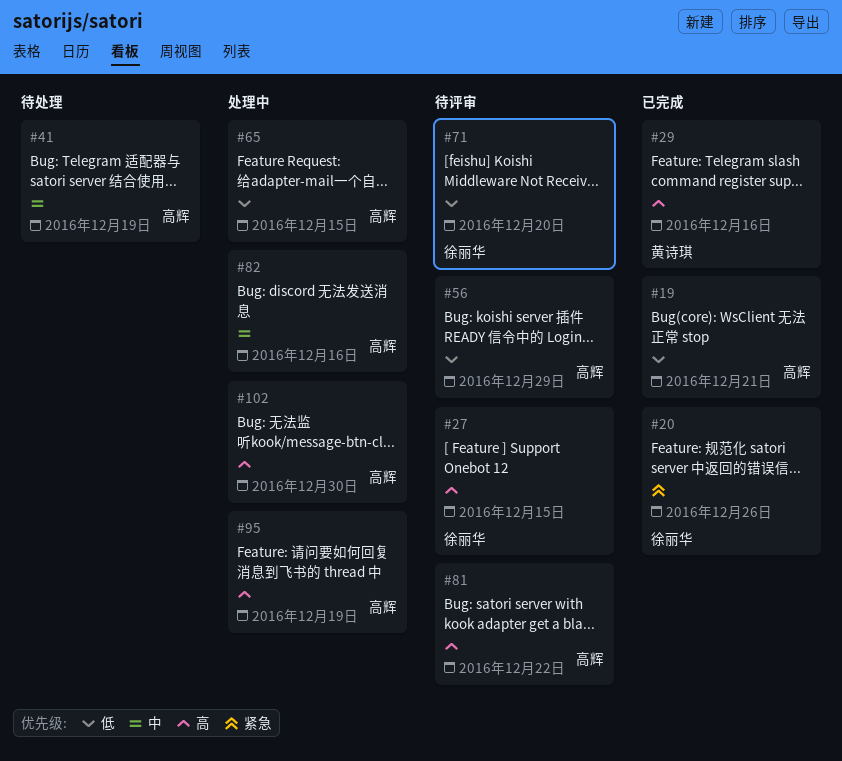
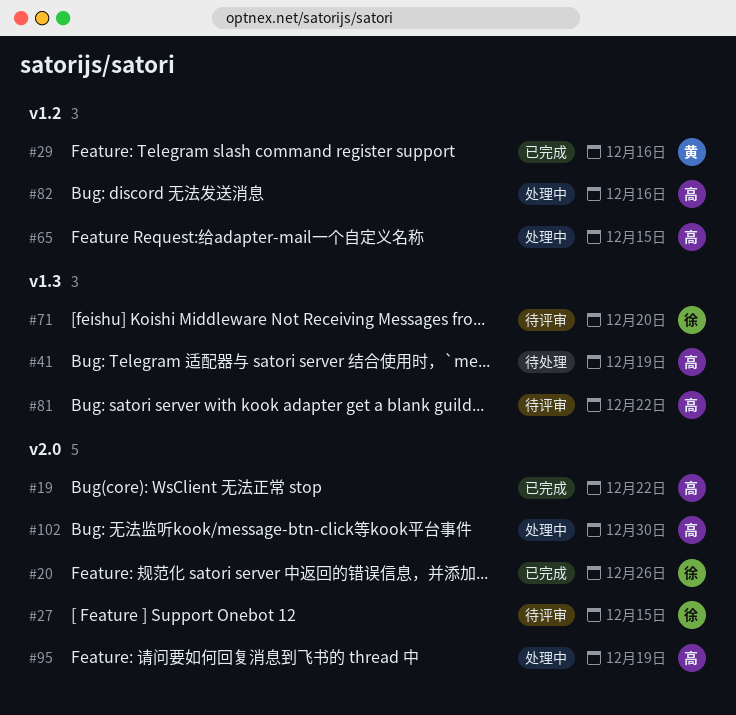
#19, due: Dec 21 -> Dec 22
#56: present -> none

